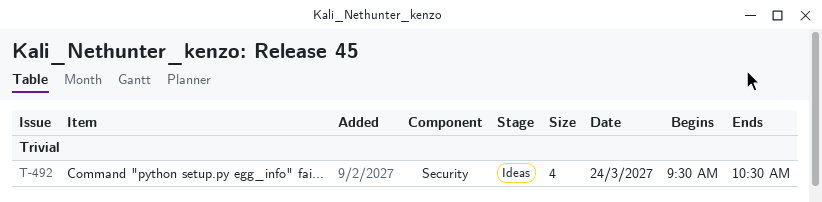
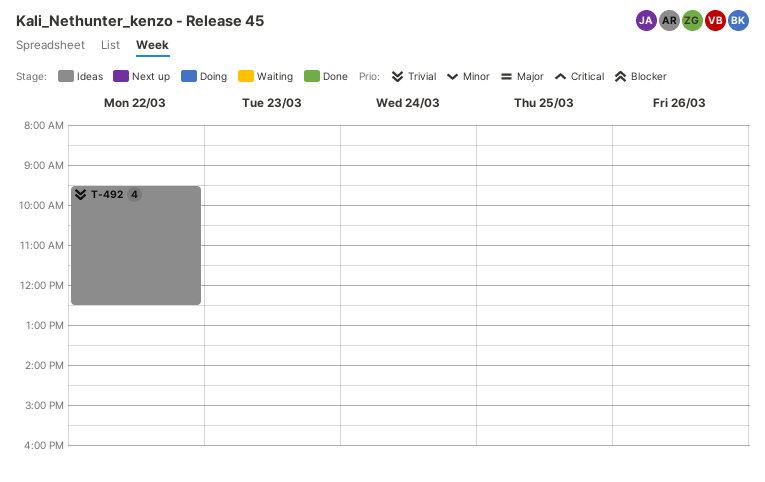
T-492, day: Mar 24 -> Mar 22
T-492, ends: 10:30 -> 12:30

